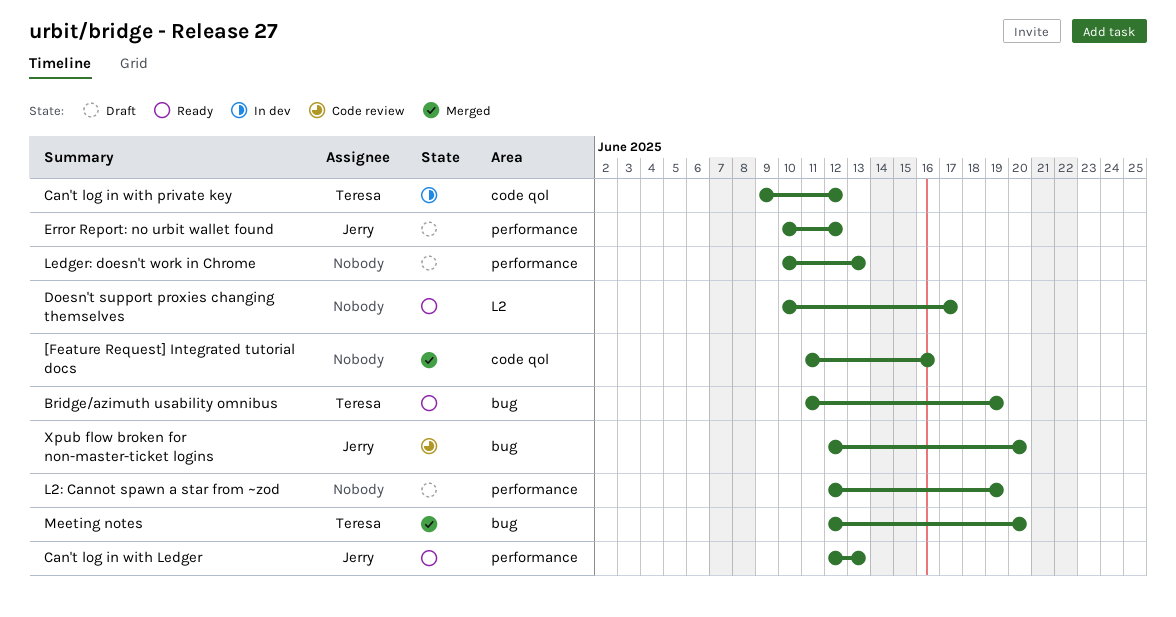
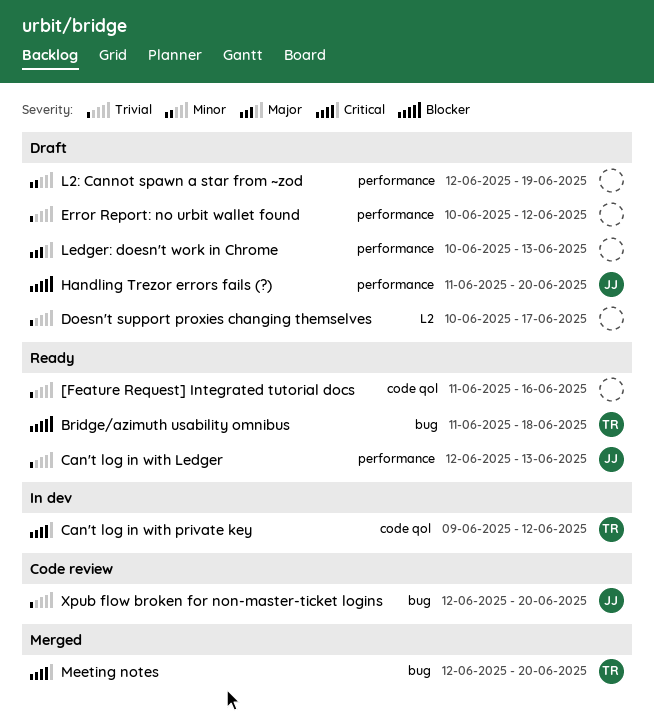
[Feature Request] Integrated tutorial docs, status: Merged -> Ready
Bridge/azimuth usability omnibus, due: Jun 19 -> Jun 18
Doesn't support proxies changing themselves, status: Ready -> Draft
Error Report: no urbit wallet found, owner: Jerry -> none
Handling Trezor errors fails (?): none -> present

